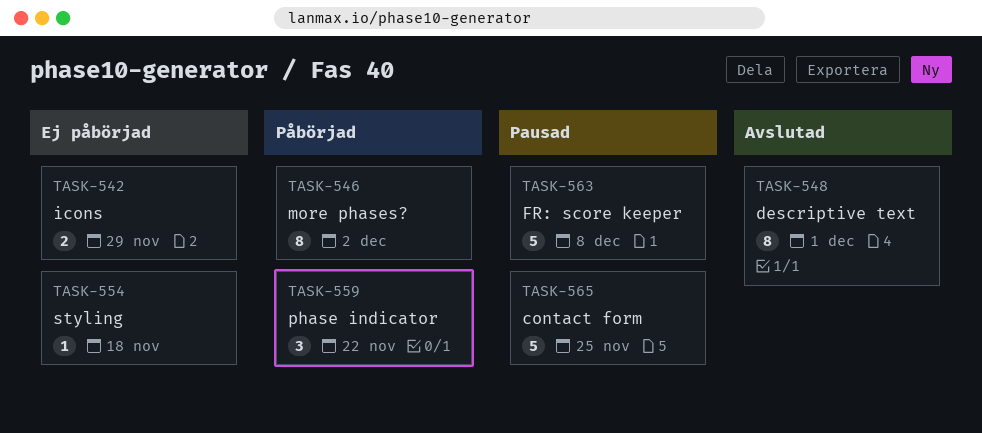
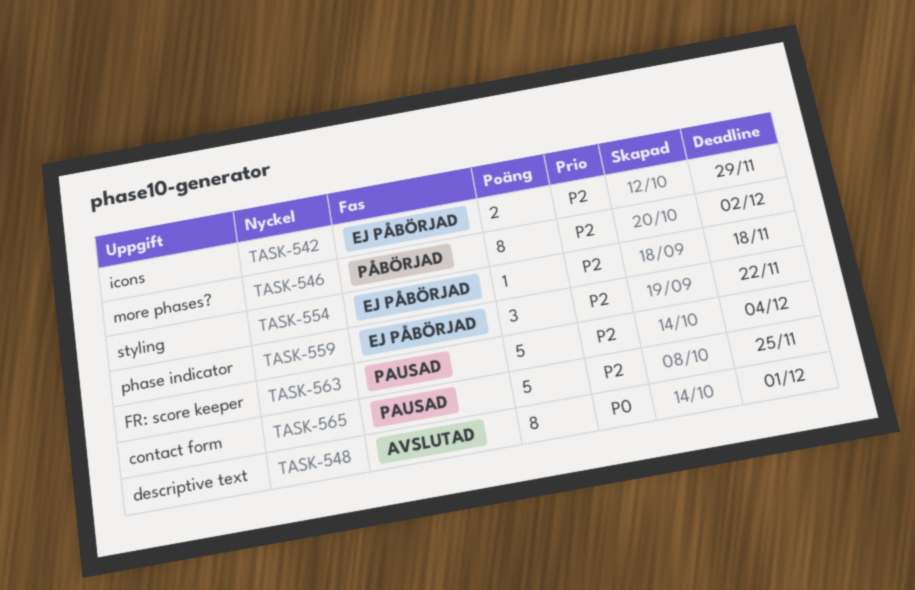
TASK-559, status: Påbörjad -> Ej påbörjad
TASK-563, due: Dec 8 -> Dec 4

